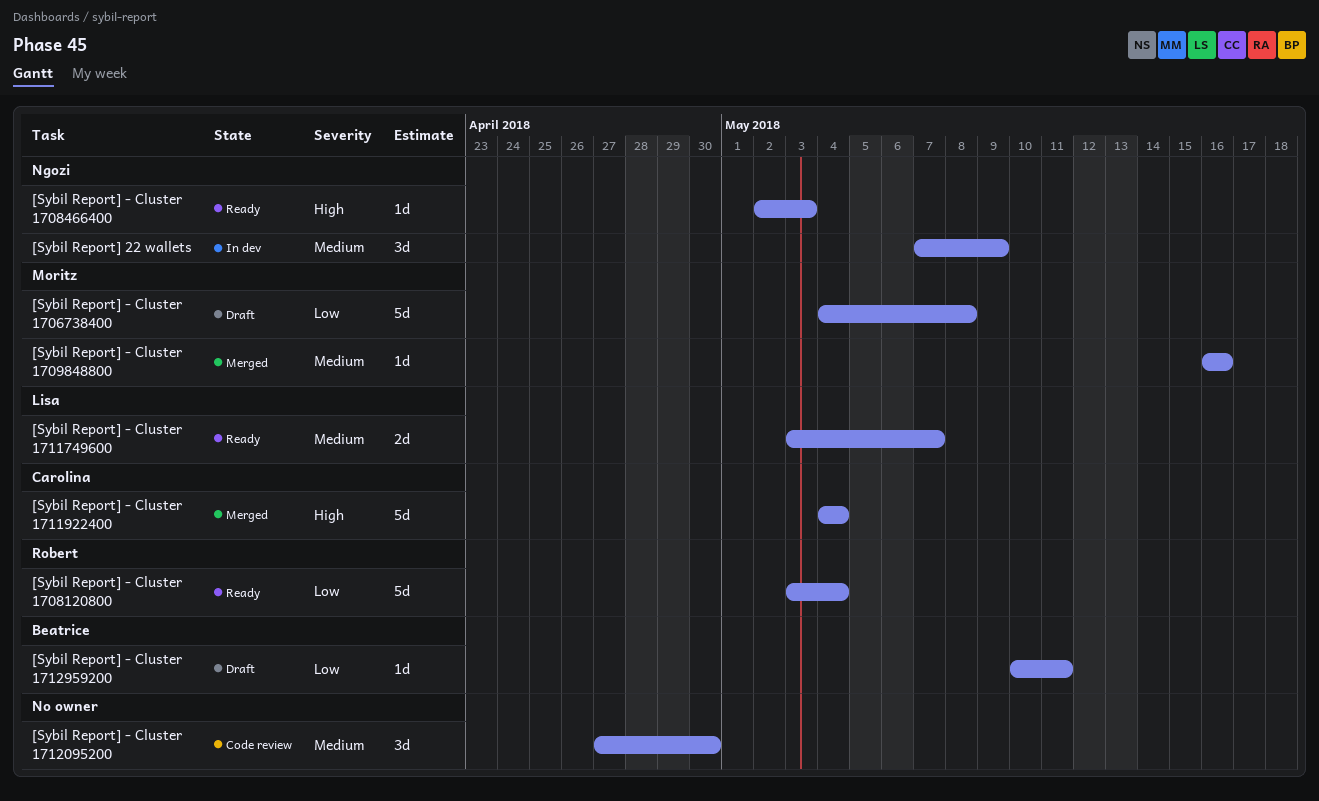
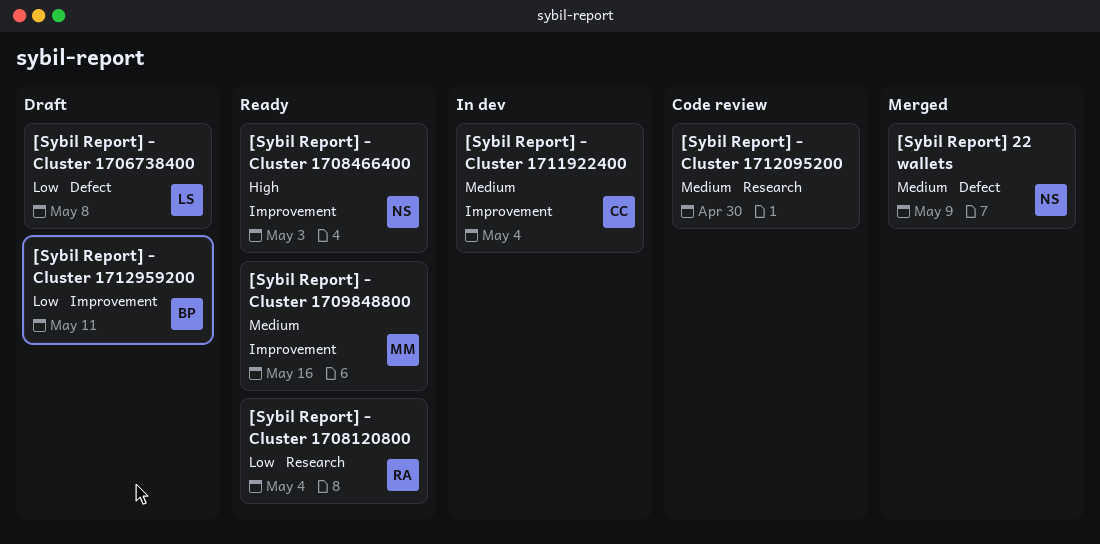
[Sybil Report] - Cluster 1706738400, owner: Moritz -> Lisa
[Sybil Report] - Cluster 1709848800, status: Merged -> Ready
[Sybil Report] - Cluster 1711749600: present -> none
[Sybil Report] - Cluster 1711922400, status: Merged -> In dev
[Sybil Report] - Cluster 1711922400, priority: High -> Medium
[Sybil Report] 22 wallets, status: In dev -> Merged

